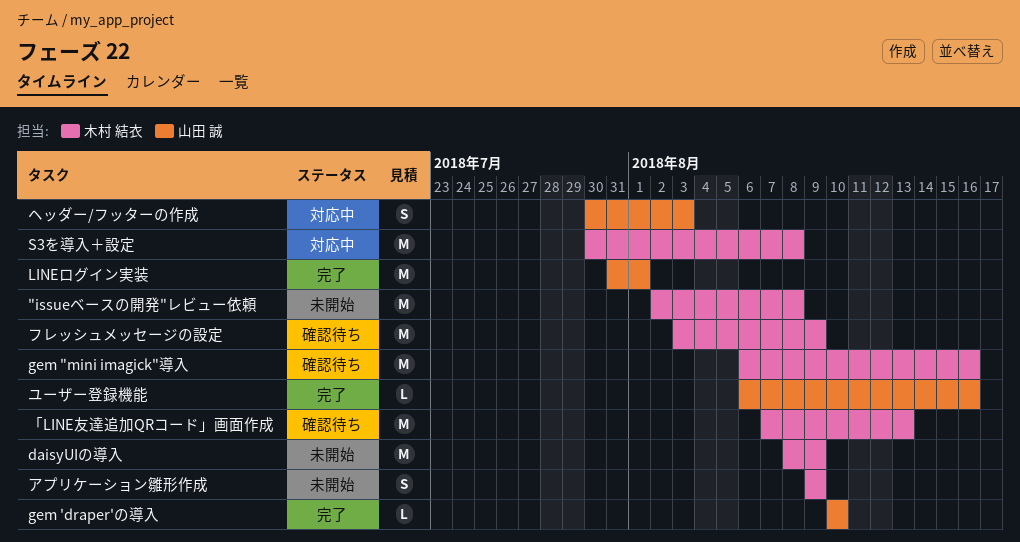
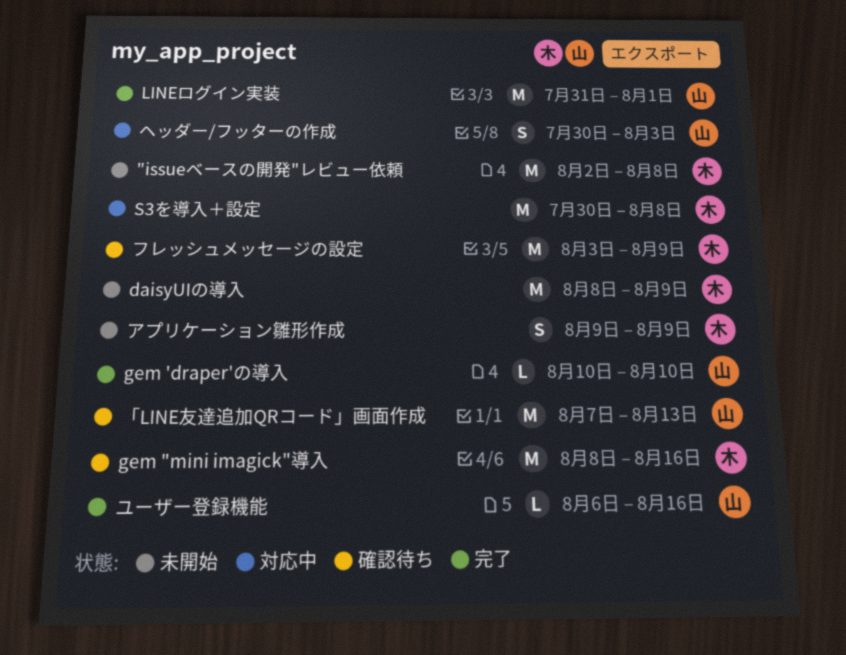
gem "mini imagick"導入, start: Aug 6 -> Aug 8
「LINE友達追加QRコード」画面作成, owner: 木村 結衣 -> 山田 誠

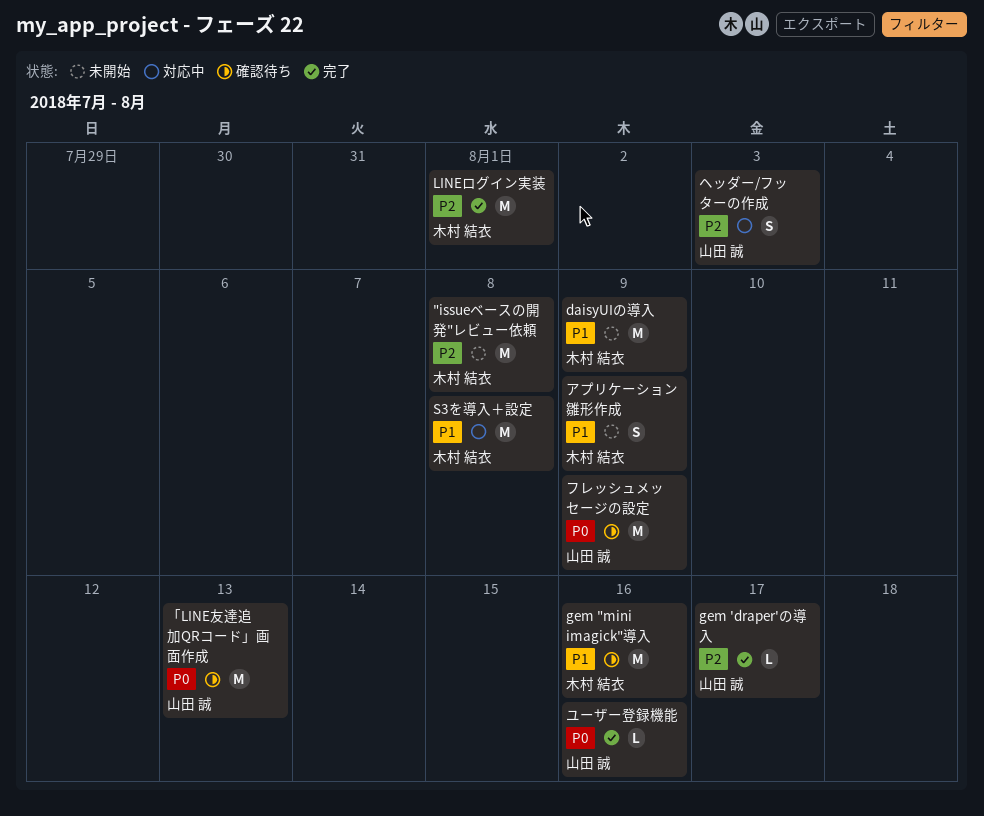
gem 'draper'の導入, due: Aug 10 -> Aug 17
LINEログイン実装, owner: 山田 誠 -> 木村 結衣
フレッシュメッセージの設定, owner: 木村 結衣 -> 山田 誠

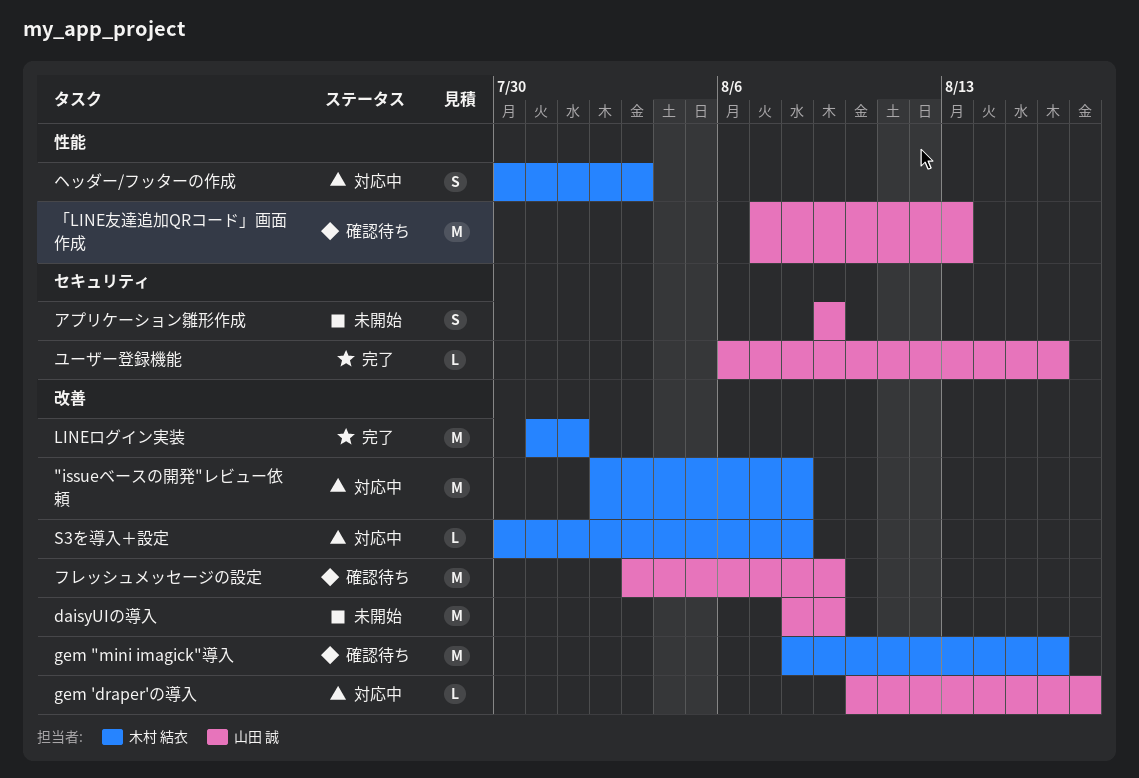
"issueベースの開発"レビュー依頼, status: 未開始 -> 対応中
daisyUIの導入, owner: 木村 結衣 -> 山田 誠
gem 'draper'の導入, status: 完了 -> 対応中
S3を導入＋設定, estimate: M -> L
アプリケーション雛形作成, owner: 木村 結衣 -> 山田 誠
ヘッダー/フッターの作成, owner: 山田 誠 -> 木村 結衣

